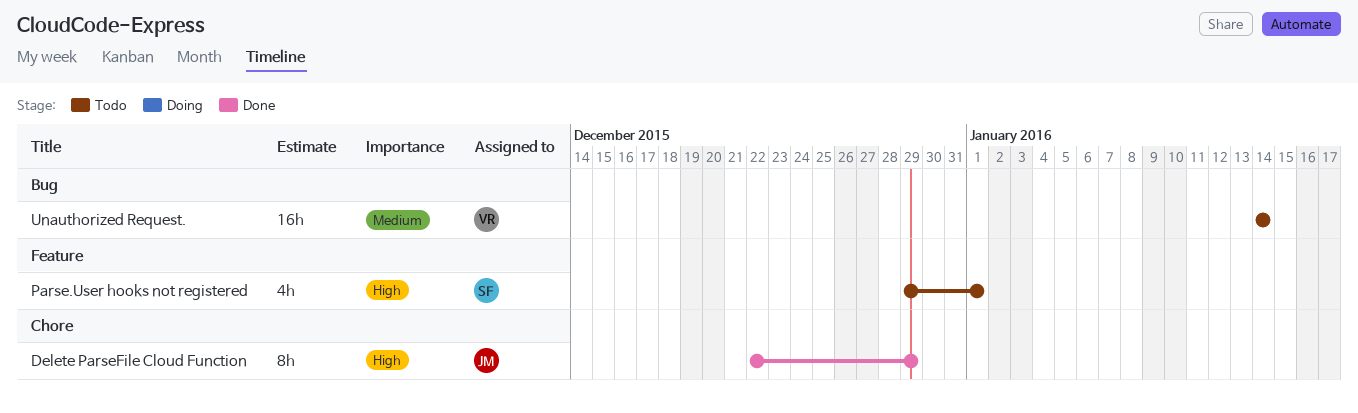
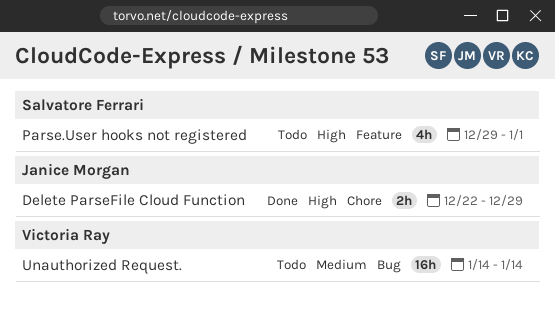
Delete ParseFile Cloud Function, estimate: 8h -> 2h

